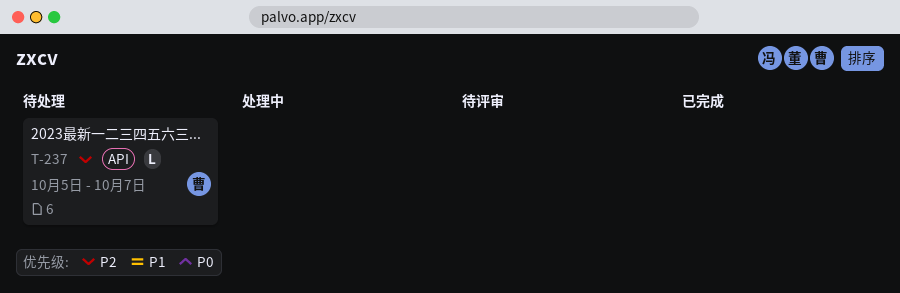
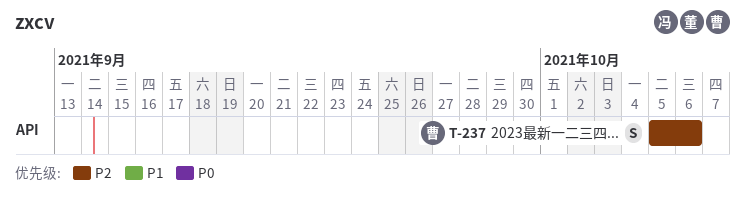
T-237, estimate: L -> S
T-237, due: Oct 7 -> Oct 6

